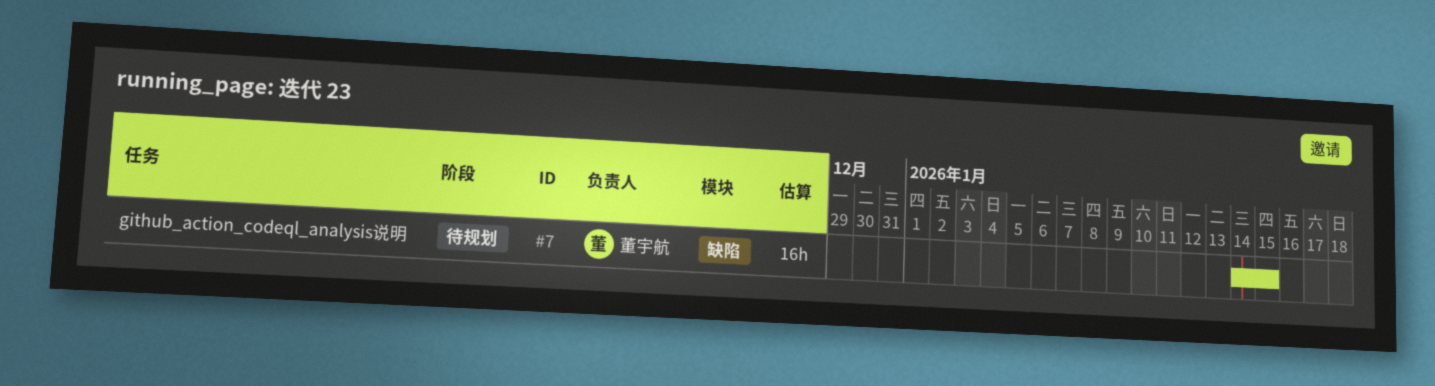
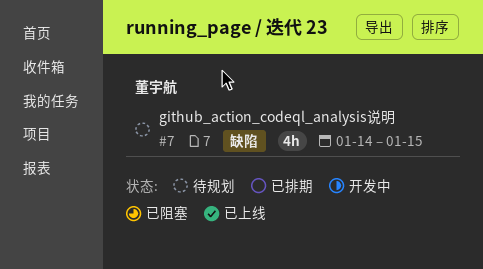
#7, estimate: 16h -> 4h

